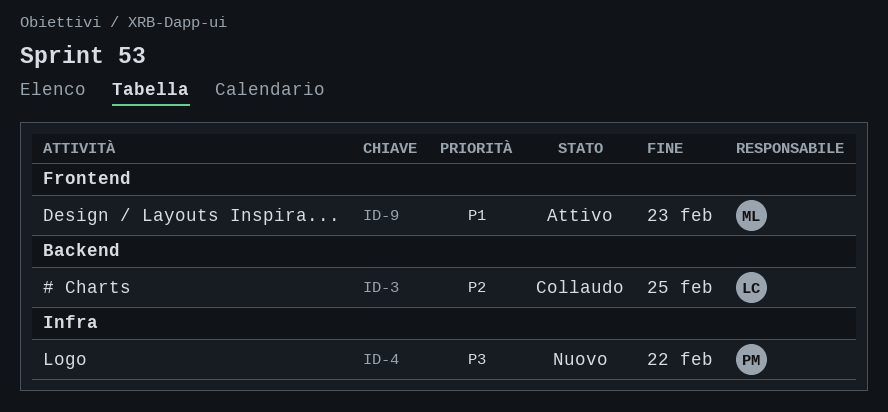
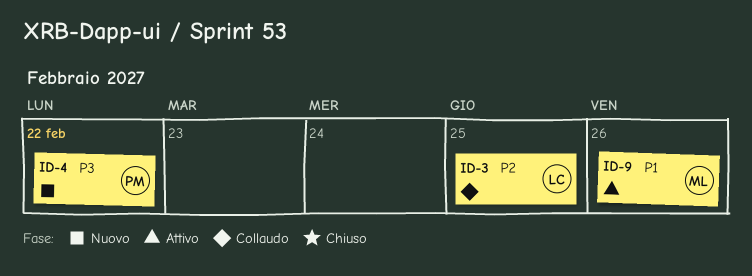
ID-9, due: Feb 23 -> Feb 26

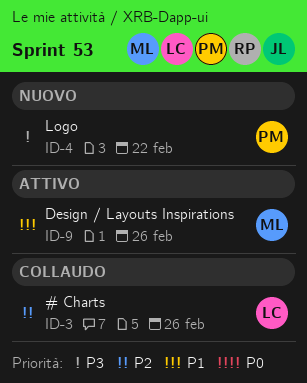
ID-3, due: Feb 25 -> Feb 26

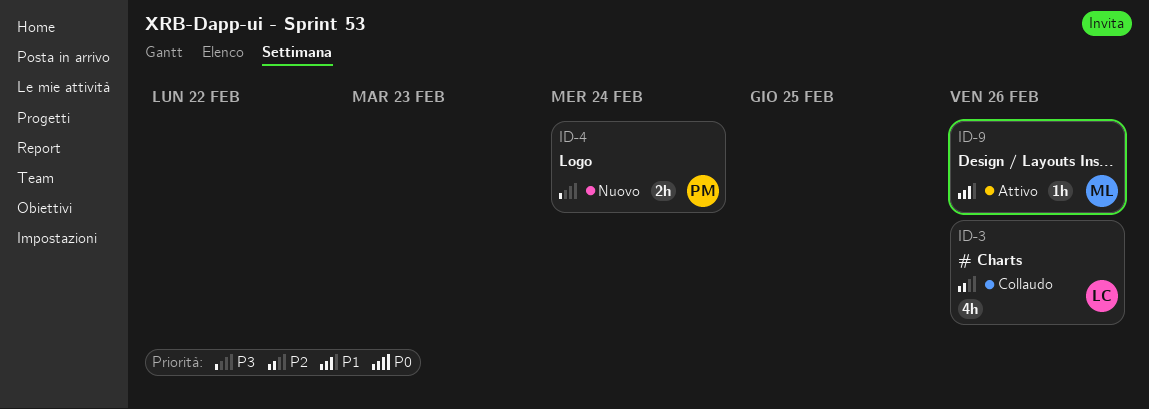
ID-4, due: Feb 22 -> Feb 24

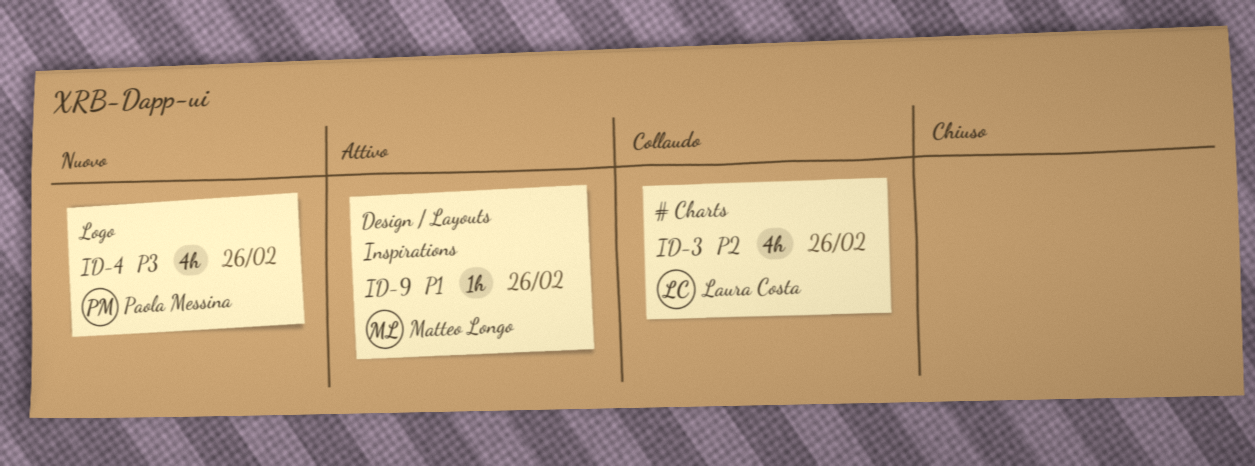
ID-4, estimate: 2h -> 4h
ID-4, due: Feb 24 -> Feb 26

